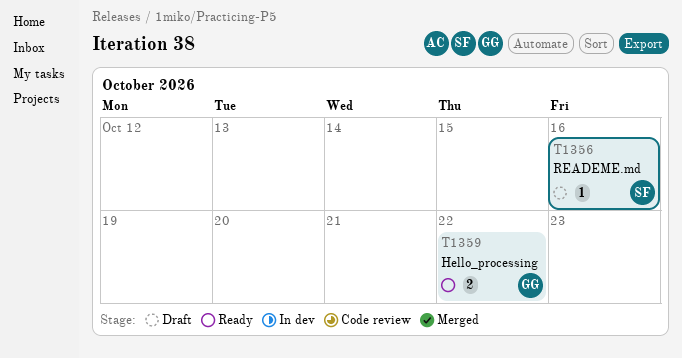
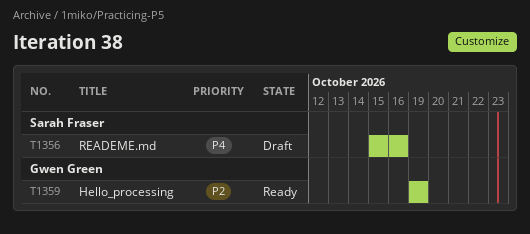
T1359, due: Oct 22 -> Oct 19

